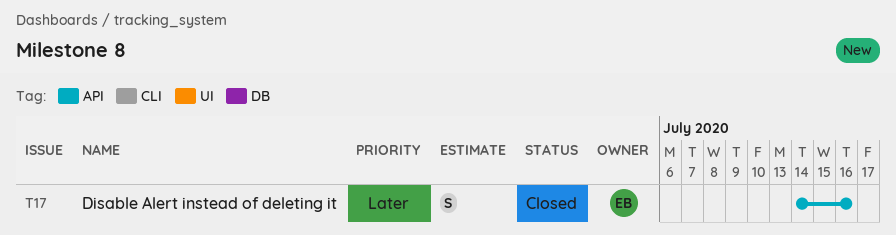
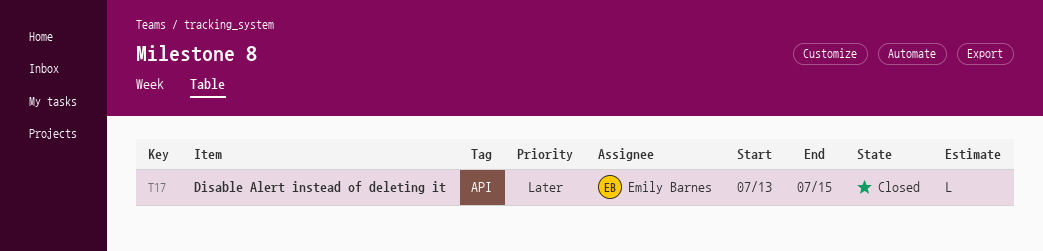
T17, estimate: S -> L
T17, start: Jul 14 -> Jul 13
T17, due: Jul 16 -> Jul 15

